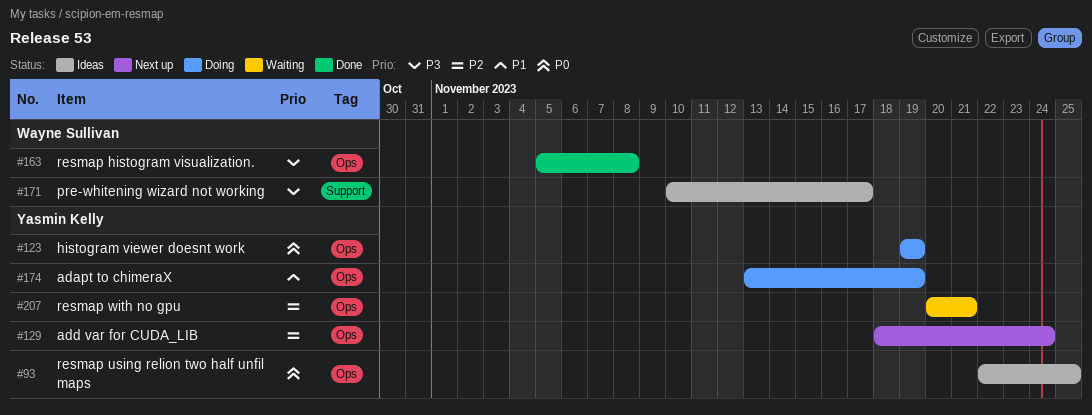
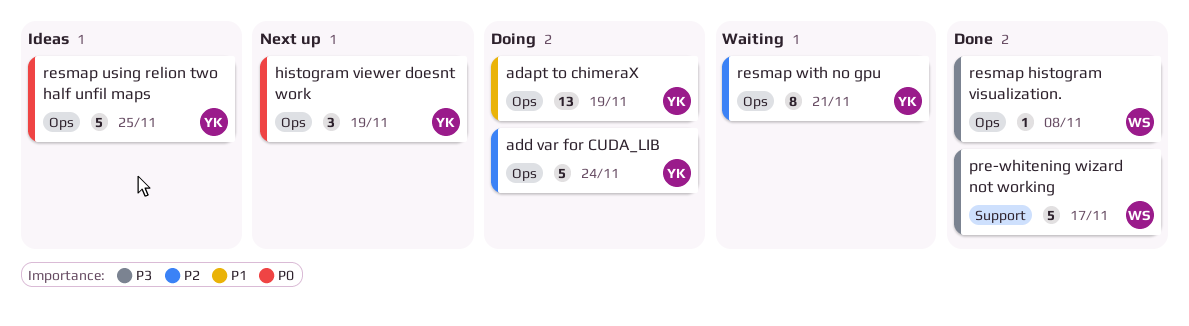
add var for CUDA_LIB, status: Next up -> Doing
histogram viewer doesnt work, status: Doing -> Next up
pre-whitening wizard not working, status: Ideas -> Done

